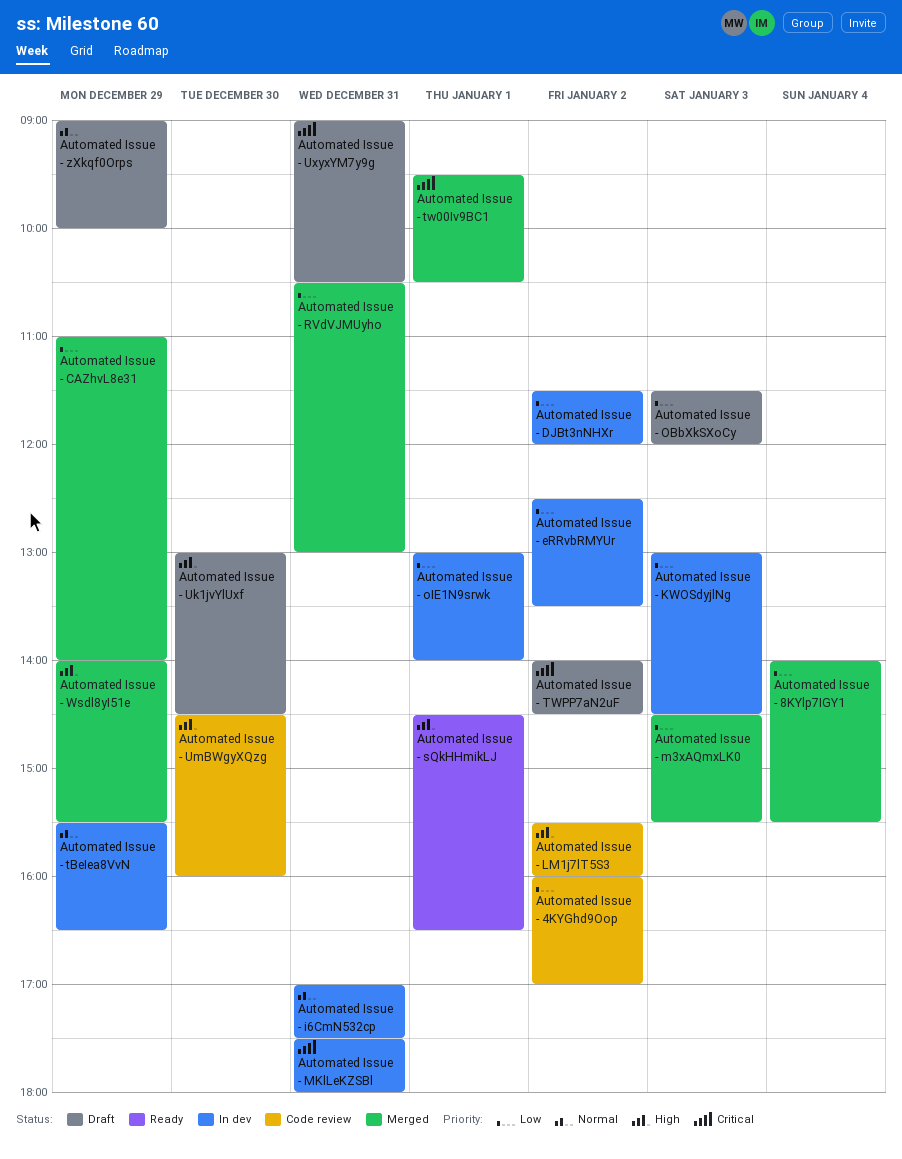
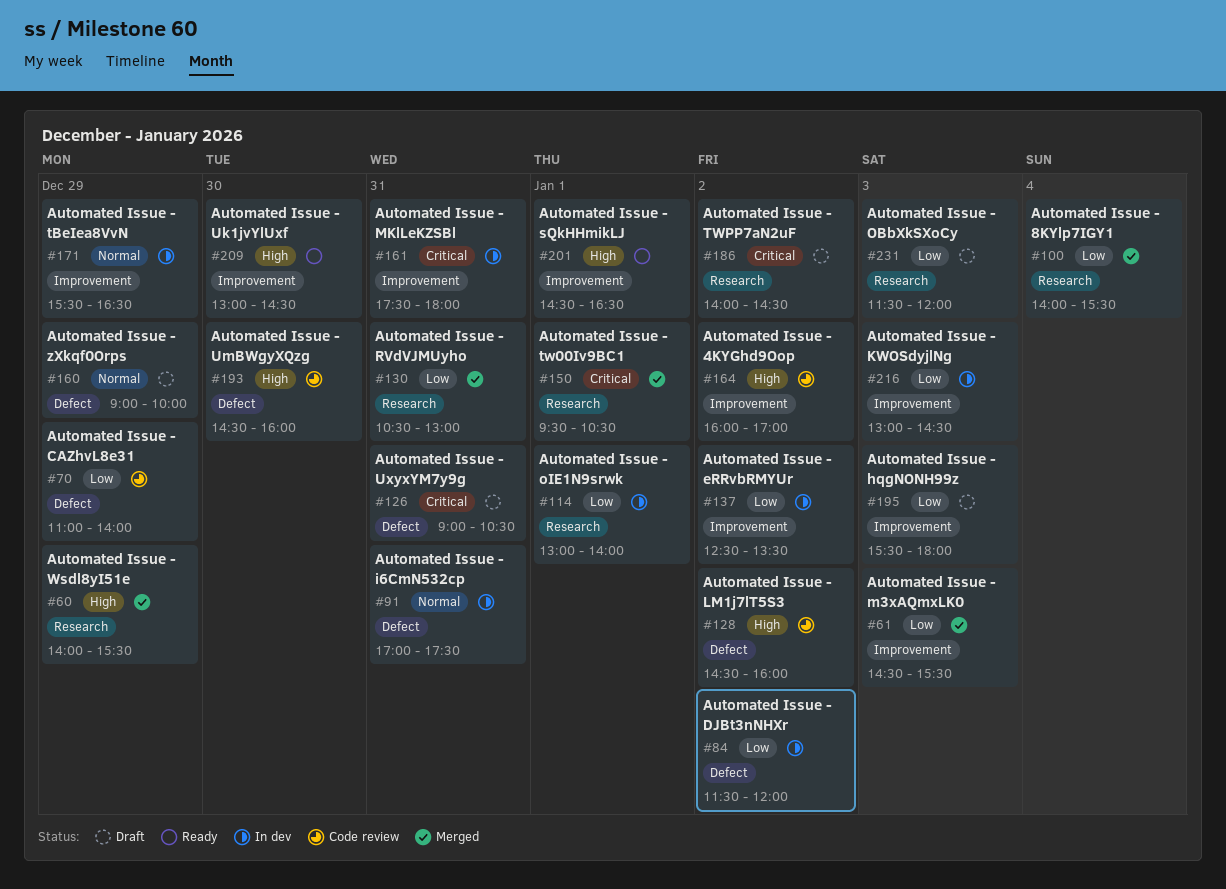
Automated Issue - 4KYGhd9Oop, priority: Low -> High
Automated Issue - CAZhvL8e31, status: Merged -> Code review
Automated Issue - hqgNONH99z: none -> present
Automated Issue - LM1j7lT5S3, begins: 15:30 -> 14:30
Automated Issue - Uk1jvYlUxf, status: Draft -> Ready

